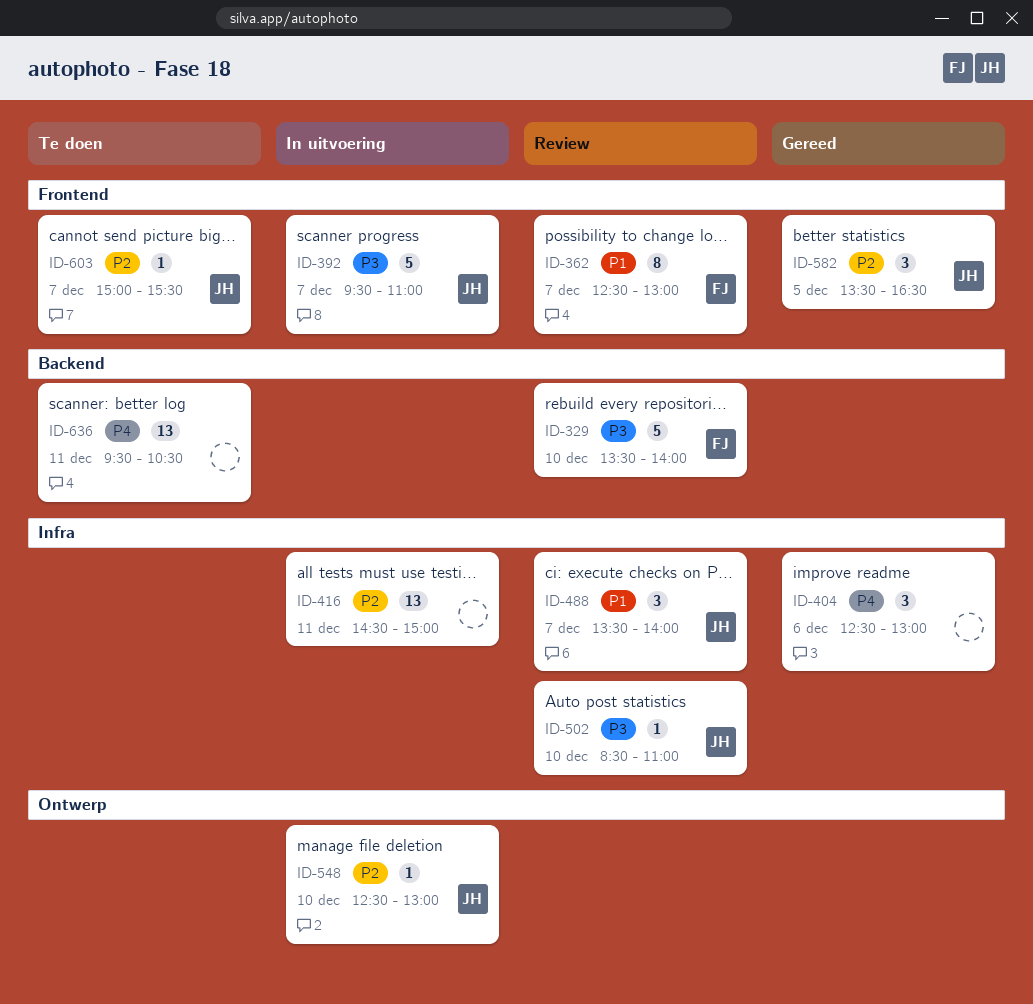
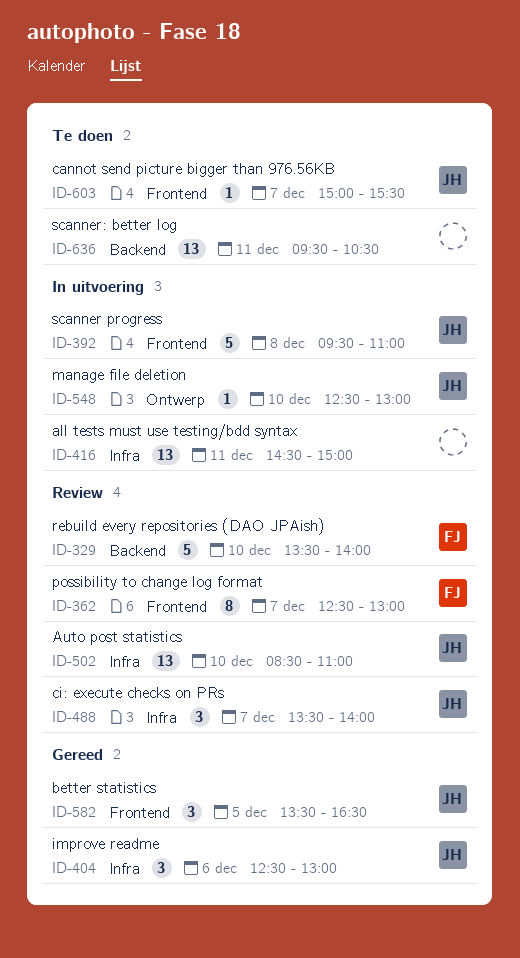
ID-392, day: Dec 7 -> Dec 8
ID-404, owner: none -> JH
ID-502, estimate: 1 -> 13

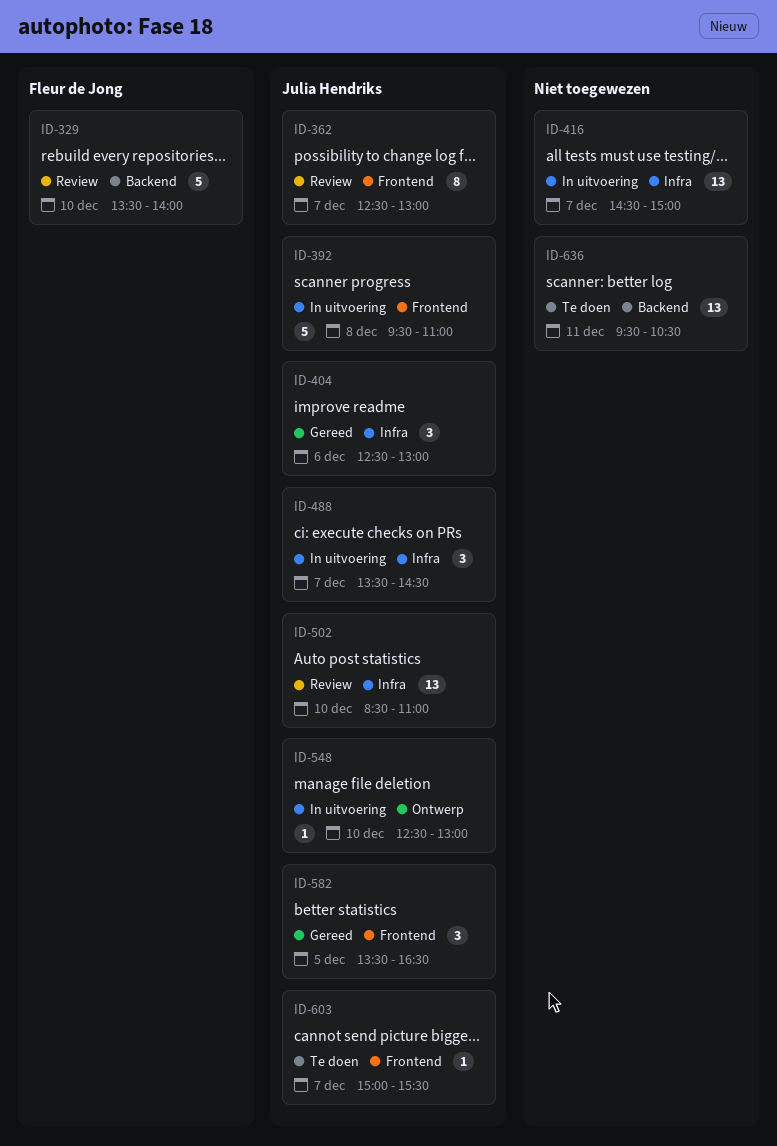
ID-362, owner: Fleur de Jong -> Julia Hendriks
ID-416, day: Dec 11 -> Dec 7
ID-488, status: Review -> In uitvoering
ID-488, ends: 14:00 -> 14:30

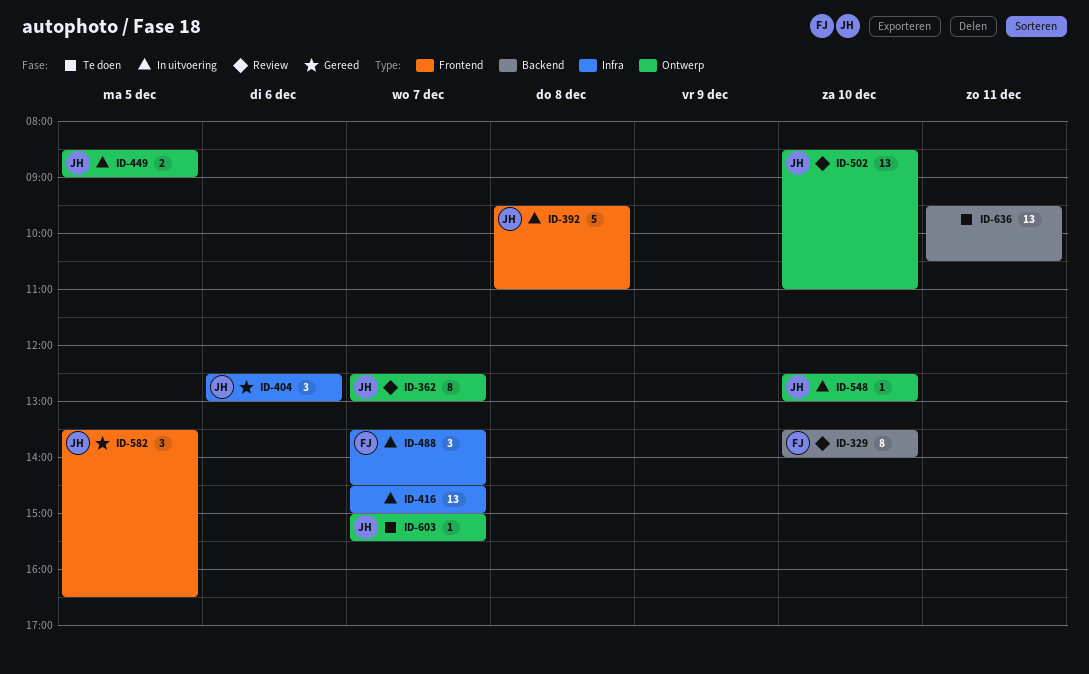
ID-329, estimate: 5 -> 8
ID-362, label: Frontend -> Ontwerp
ID-449: none -> present
ID-488, owner: Julia Hendriks -> Fleur de Jong
ID-502, label: Infra -> Ontwerp
ID-603, label: Frontend -> Ontwerp

